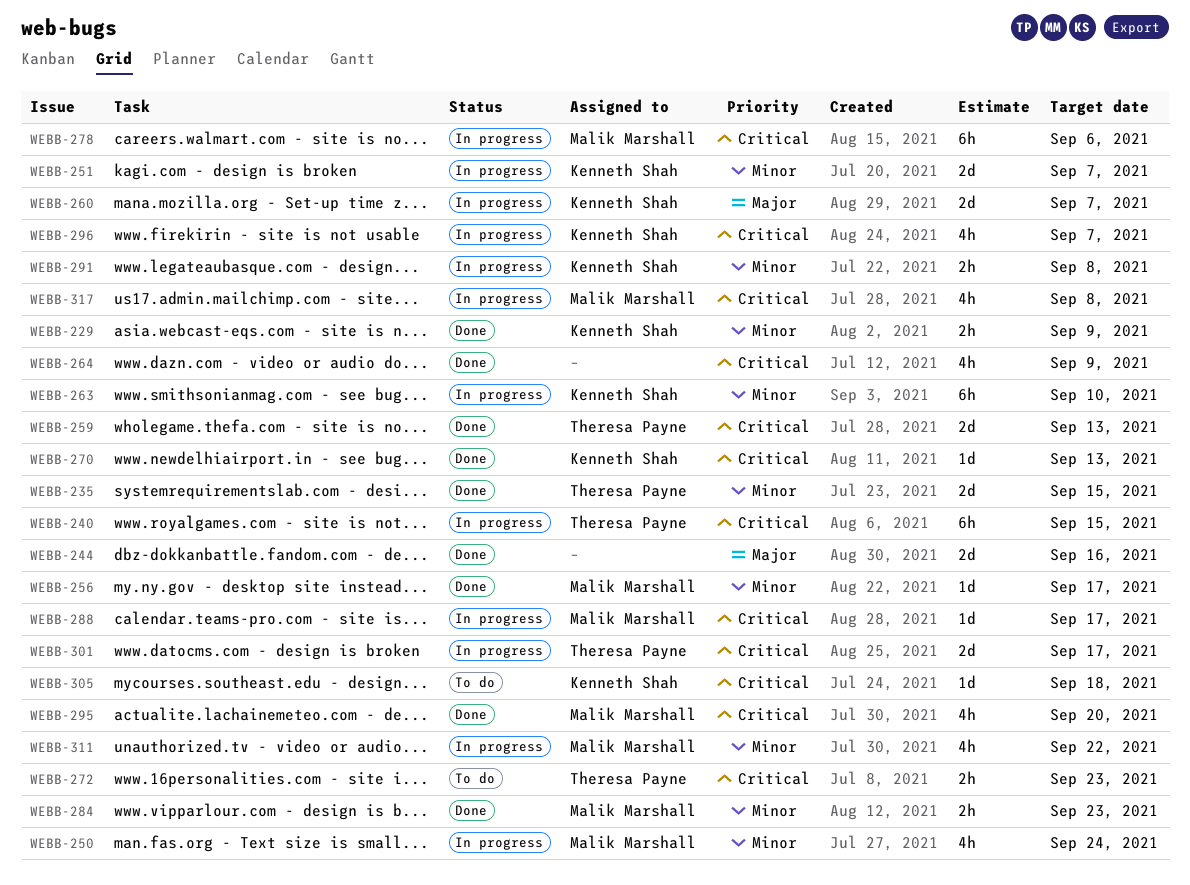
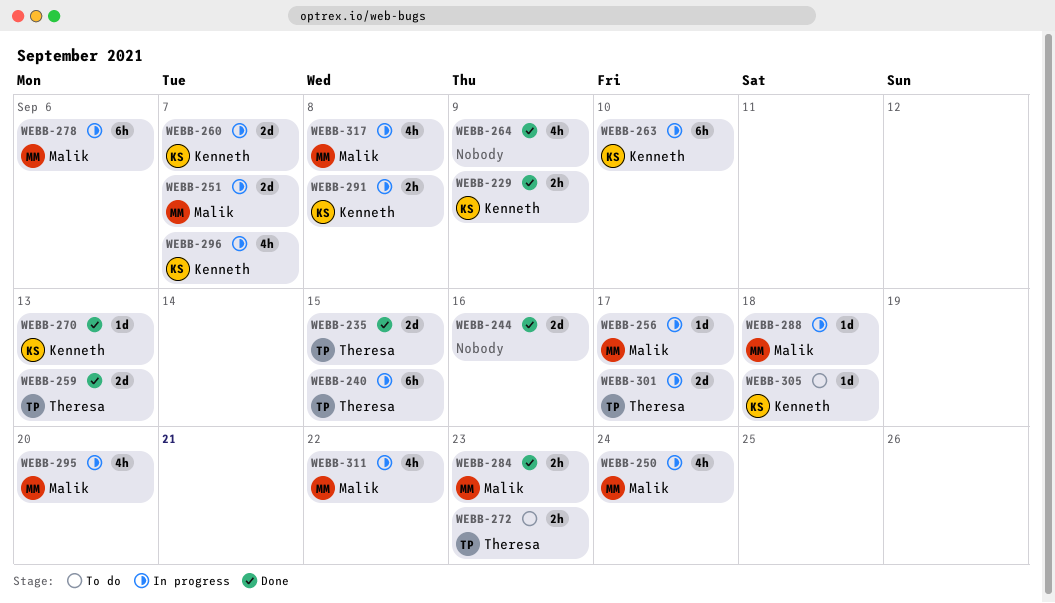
WEBB-251, owner: Kenneth Shah -> Malik Marshall
WEBB-256, status: Done -> In progress
WEBB-288, due: Sep 17 -> Sep 18
WEBB-295, status: Done -> In progress

